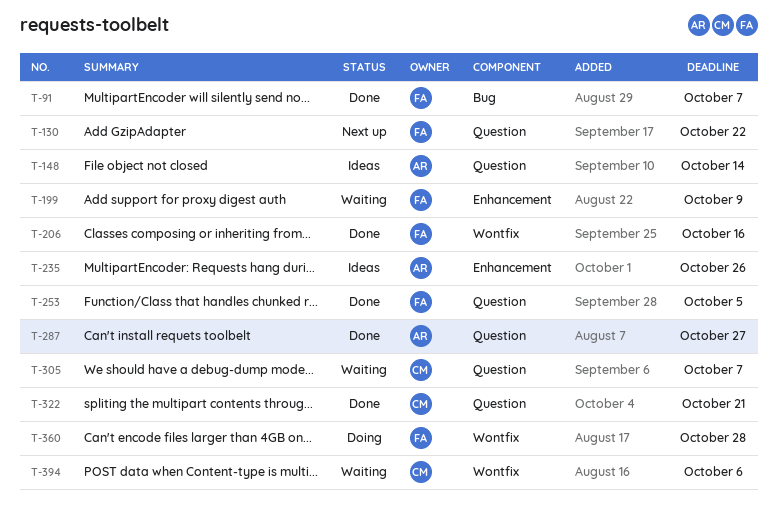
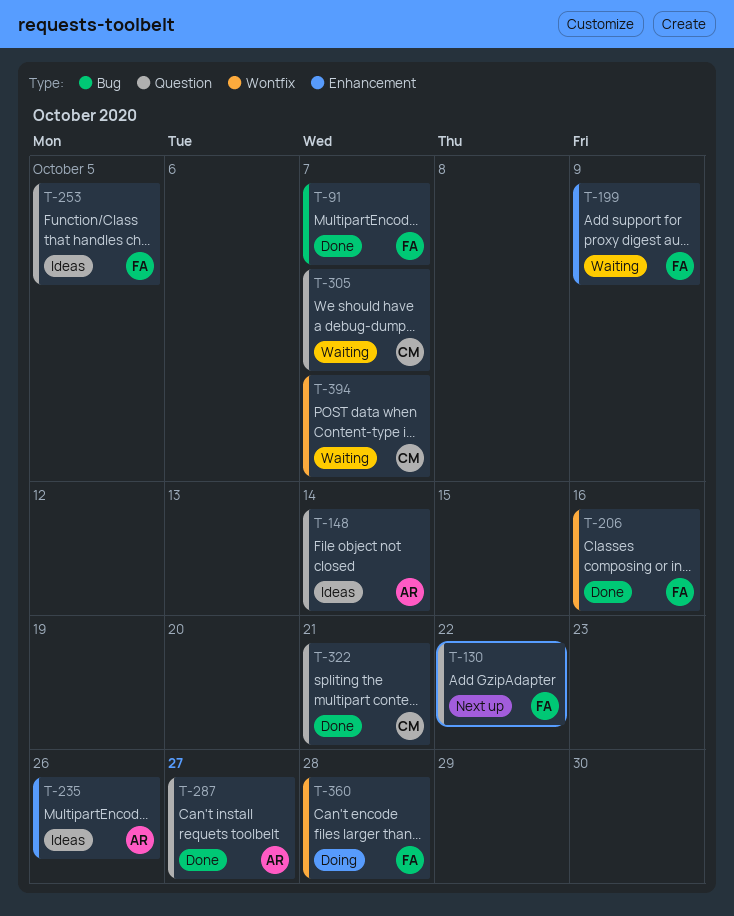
T-253, status: Done -> Ideas
T-394, due: Oct 6 -> Oct 7

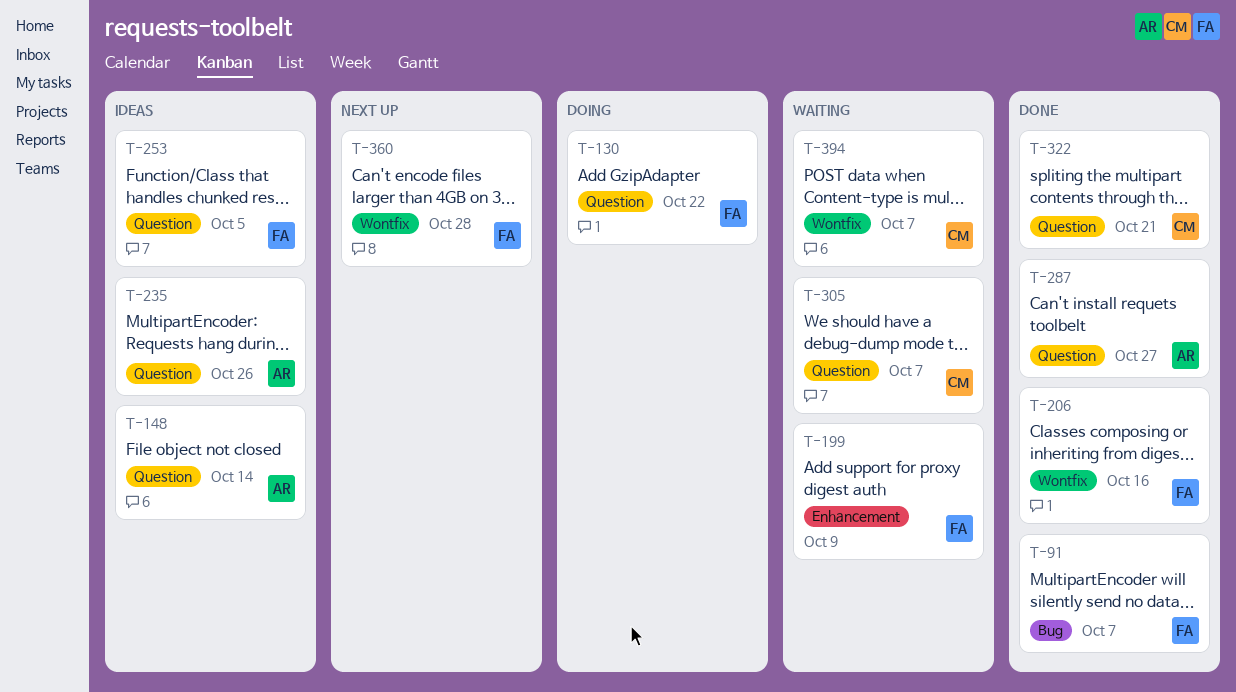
T-130, status: Next up -> Doing
T-235, label: Enhancement -> Question
T-360, status: Doing -> Next up

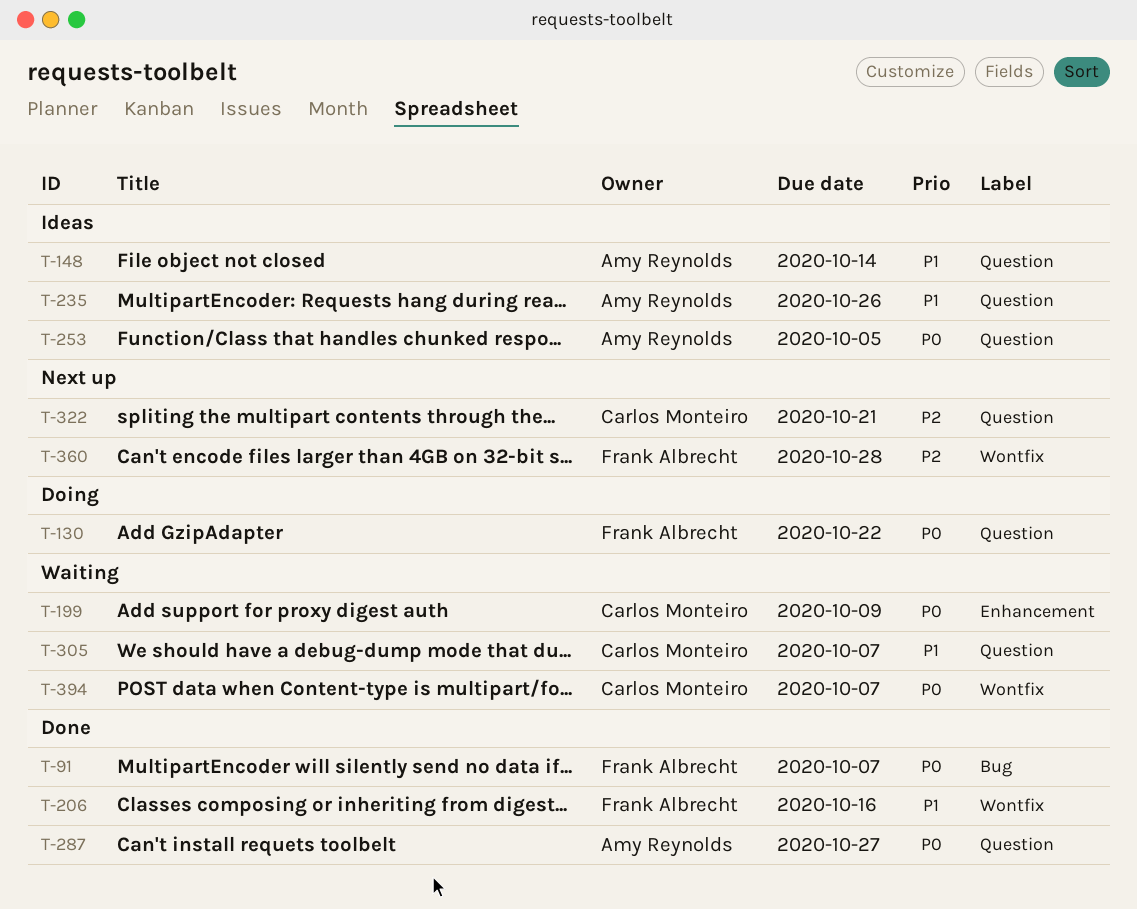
T-199, owner: Frank Albrecht -> Carlos Monteiro
T-253, owner: Frank Albrecht -> Amy Reynolds
T-322, status: Done -> Next up

